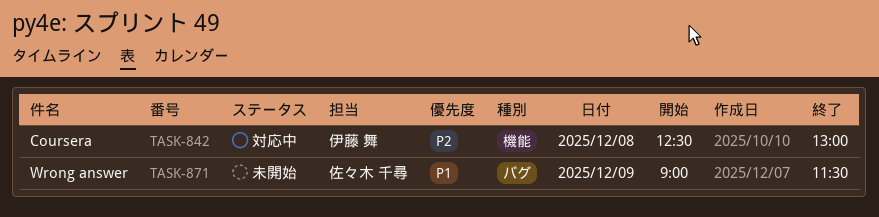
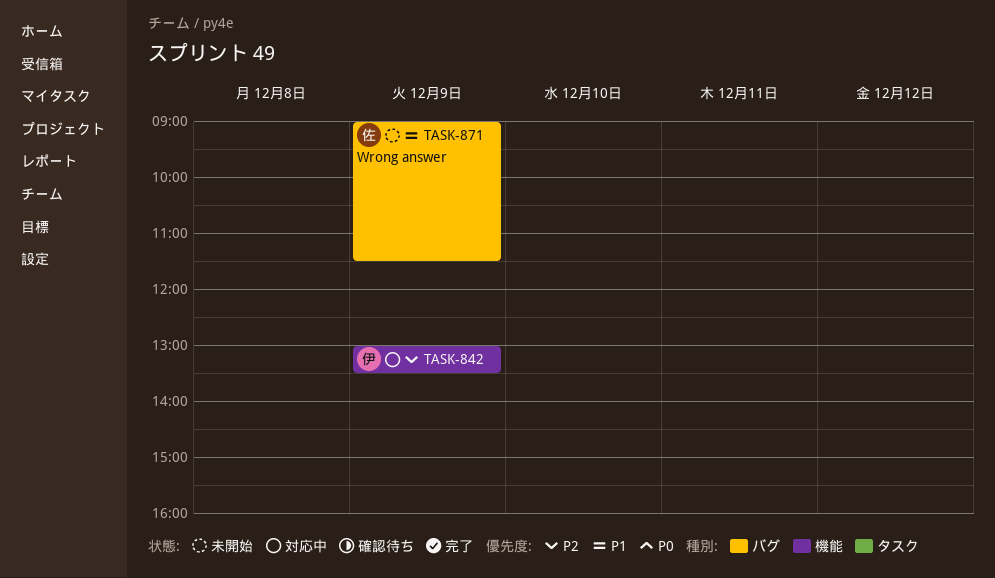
TASK-842, day: Dec 8 -> Dec 9
TASK-842, begins: 12:30 -> 13:00
TASK-842, ends: 13:00 -> 13:30

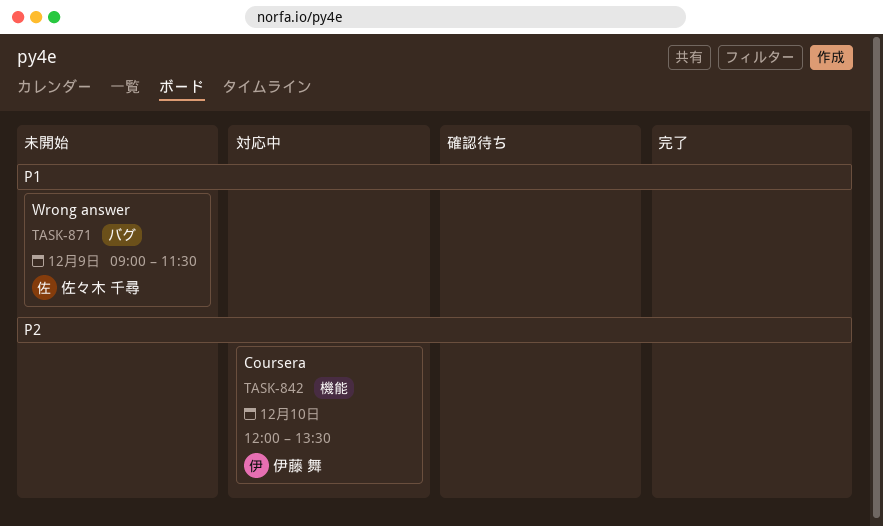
TASK-842, day: Dec 9 -> Dec 10
TASK-842, begins: 13:00 -> 12:00

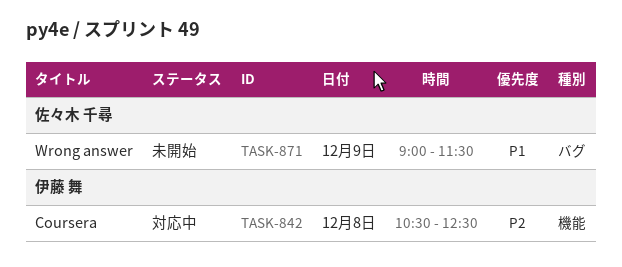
TASK-842, day: Dec 10 -> Dec 8
TASK-842, begins: 12:00 -> 10:30
TASK-842, ends: 13:30 -> 12:30

